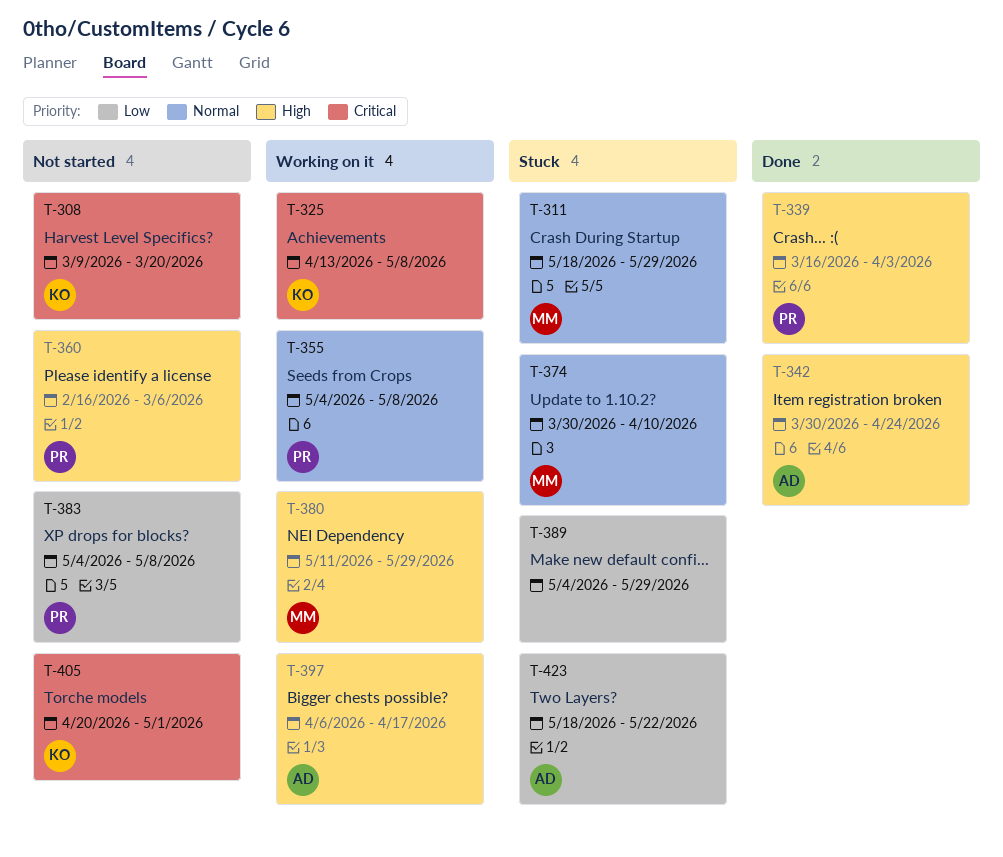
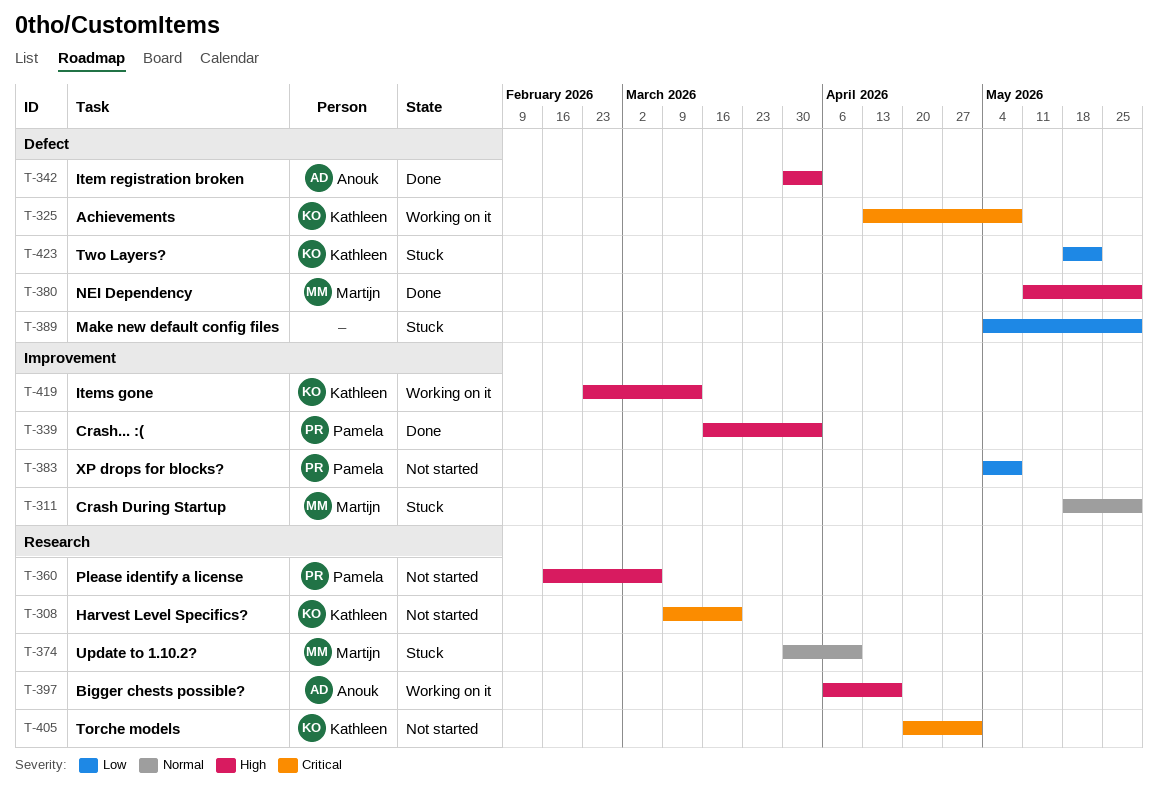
T-342, due: Apr 24 -> Apr 3
T-355: present -> none
T-380, status: Working on it -> Done
T-419: none -> present
T-423, owner: Anouk -> Kathleen

